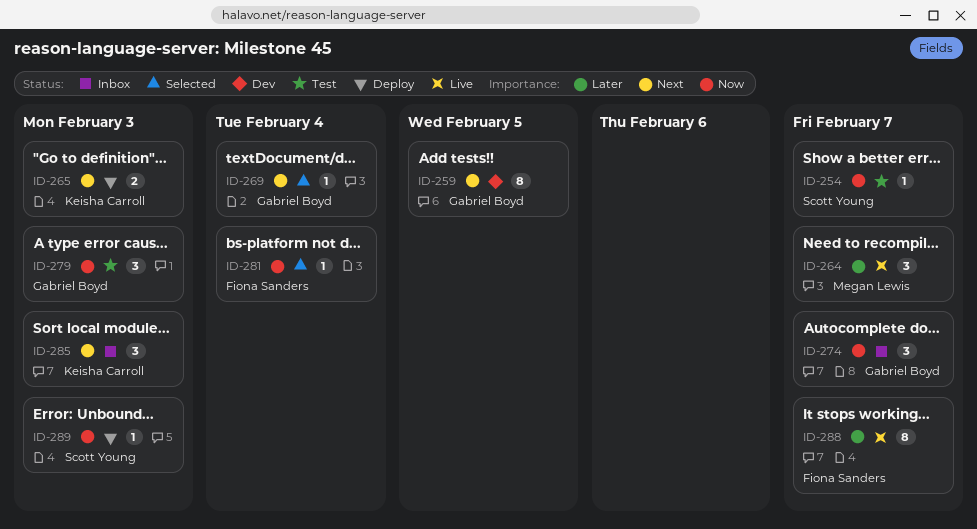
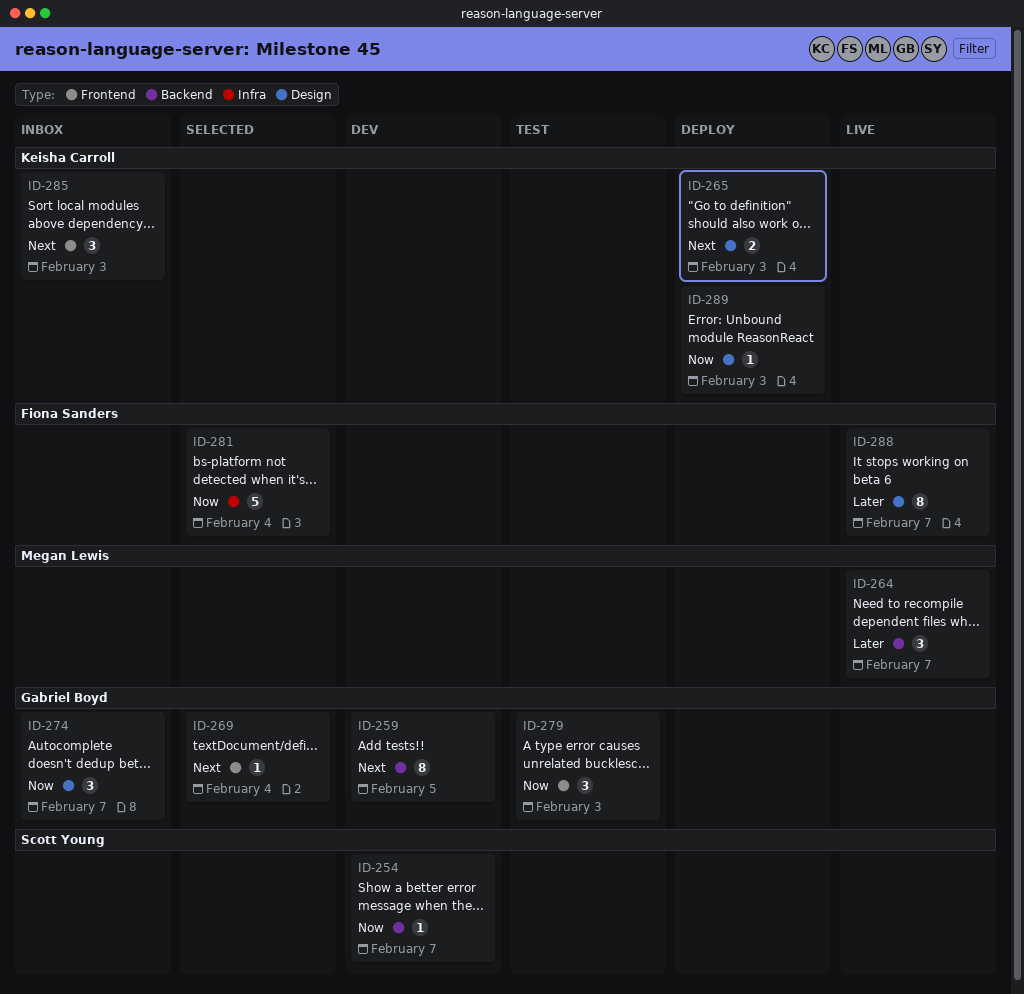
ID-254, status: Test -> Dev
ID-281, estimate: 1 -> 5
ID-289, owner: Scott Young -> Keisha Carroll

